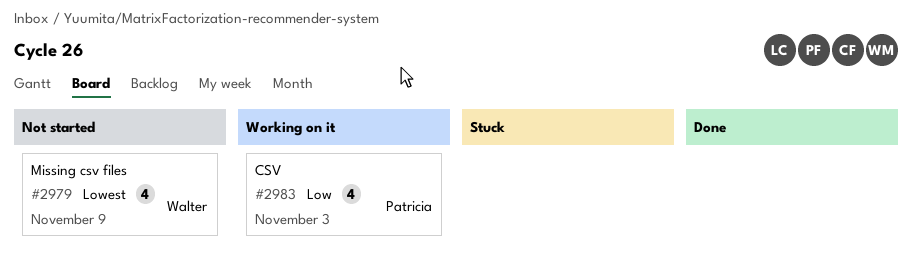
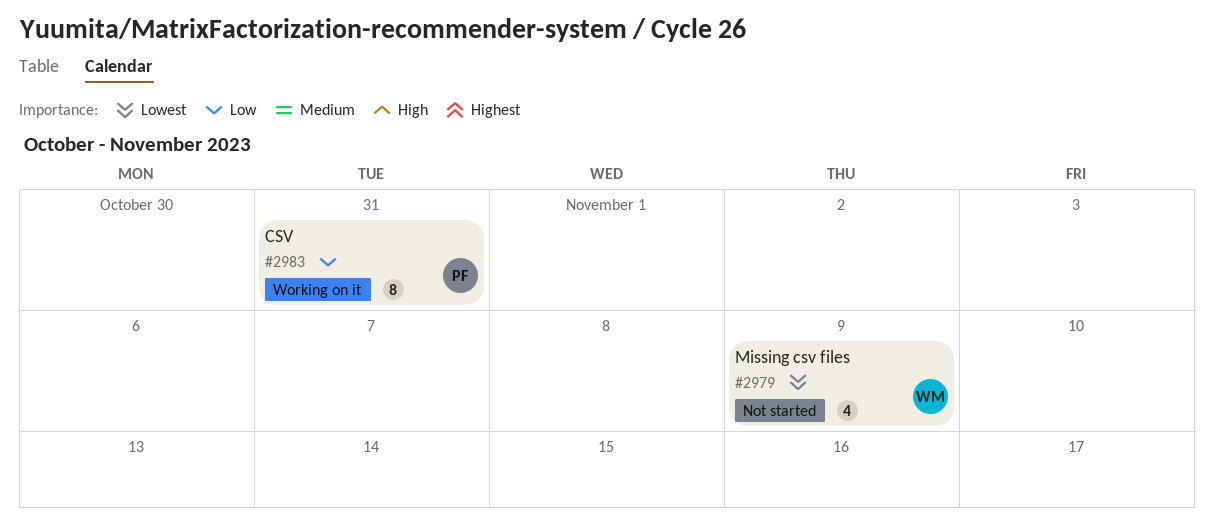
#2983, estimate: 4 -> 8
#2983, due: Nov 3 -> Oct 31

